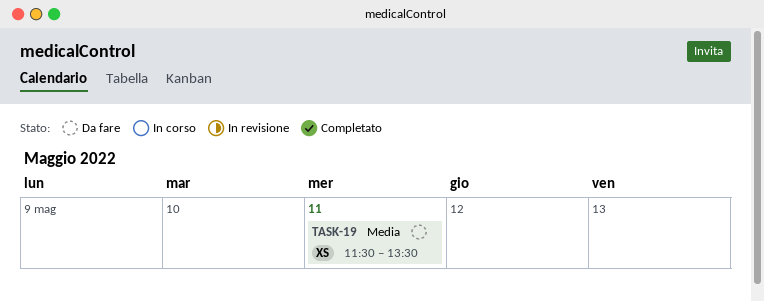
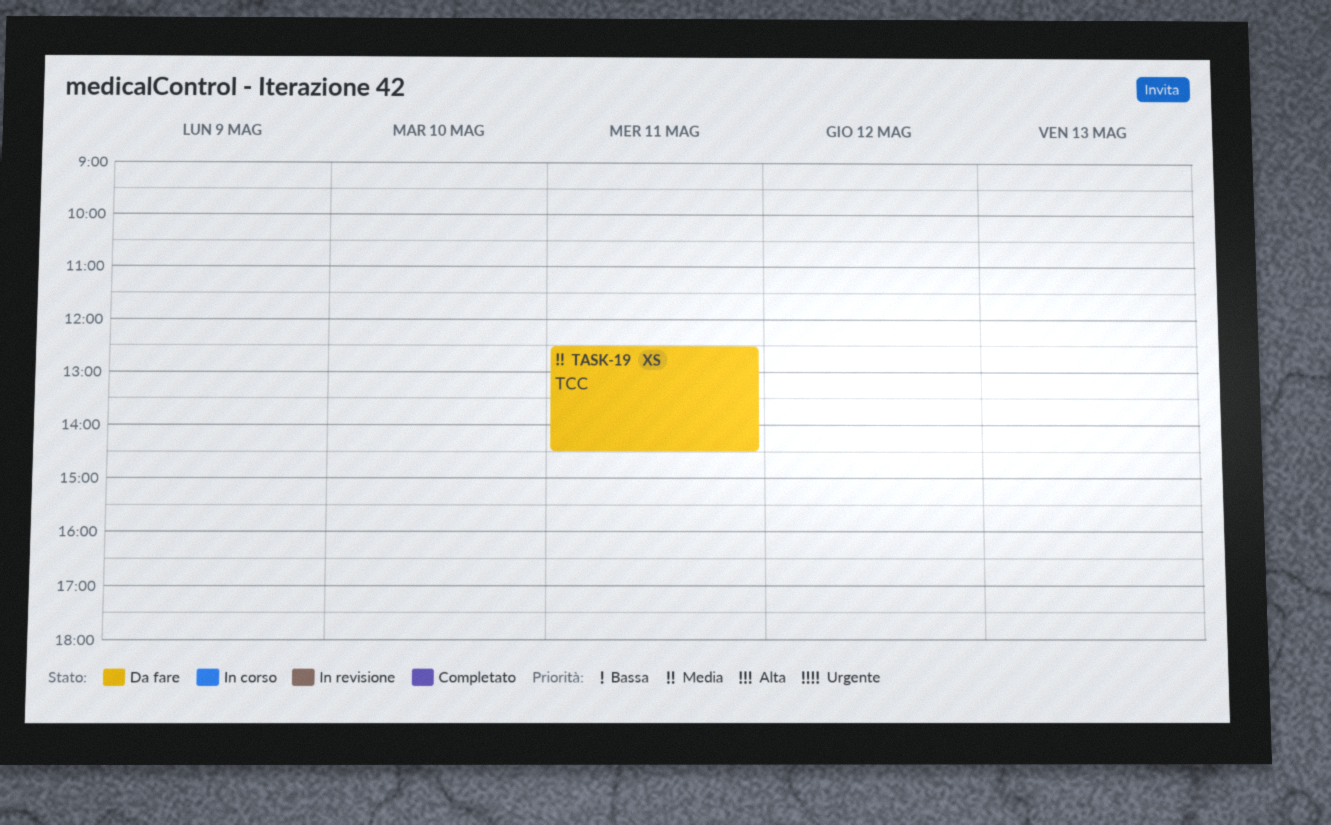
TASK-19, begins: 11:30 -> 12:30
TASK-19, ends: 13:30 -> 14:30

